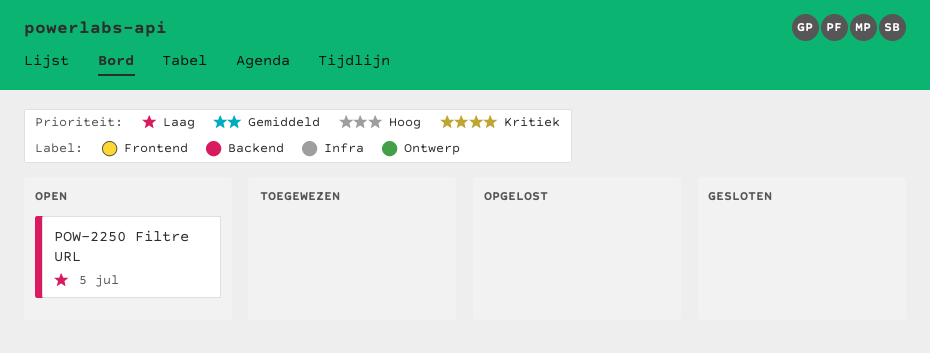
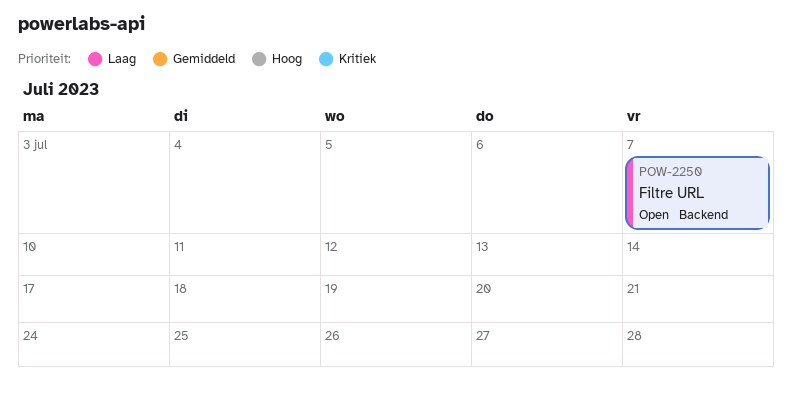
POW-2250, due: Jul 5 -> Jul 7

